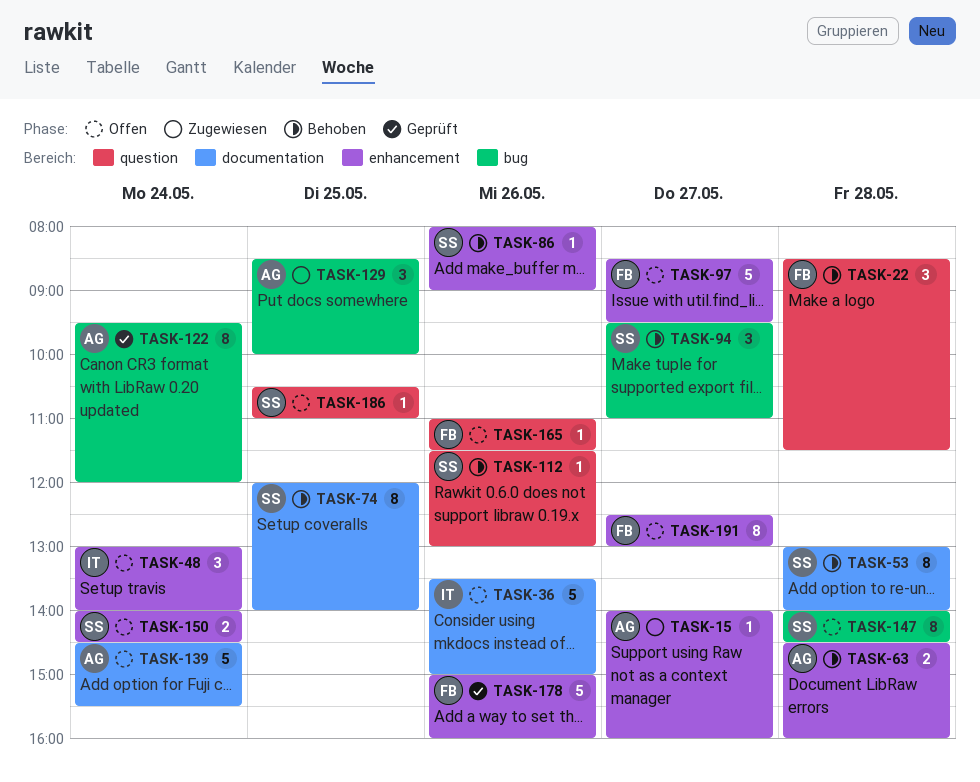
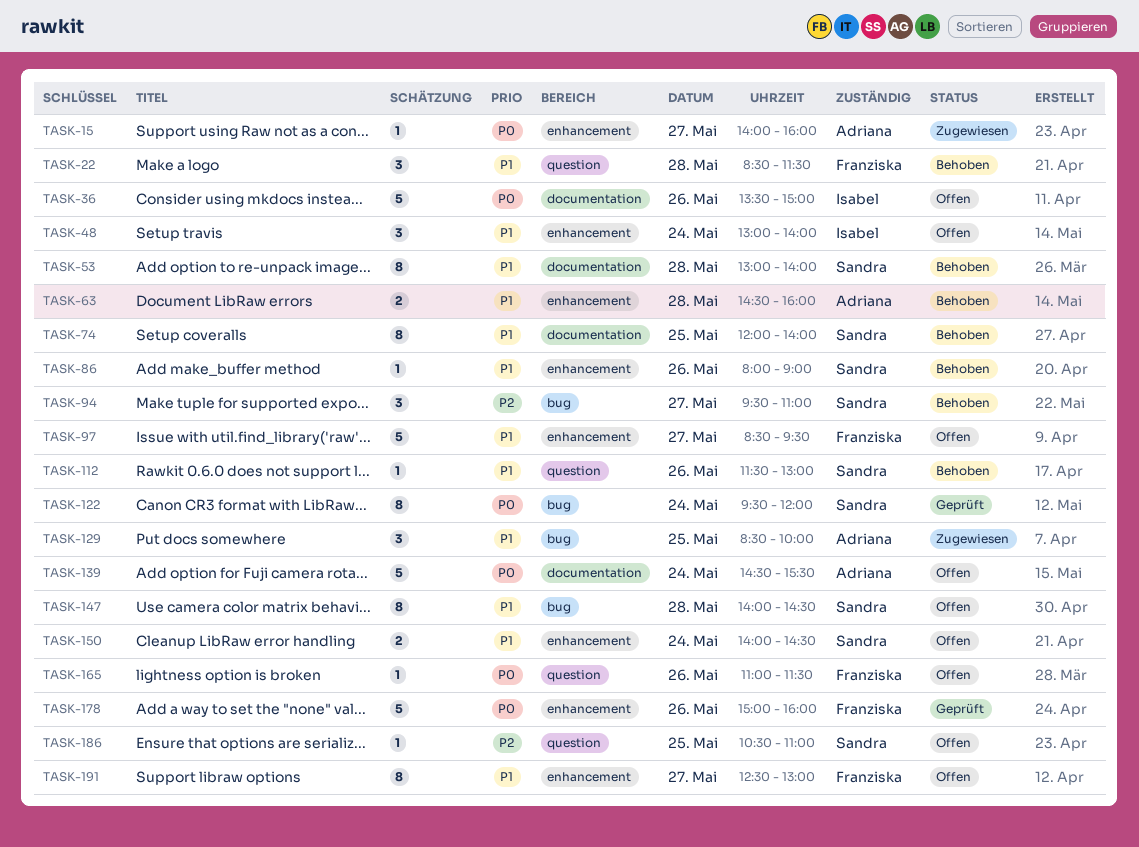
TASK-122, owner: Adriana -> Sandra

